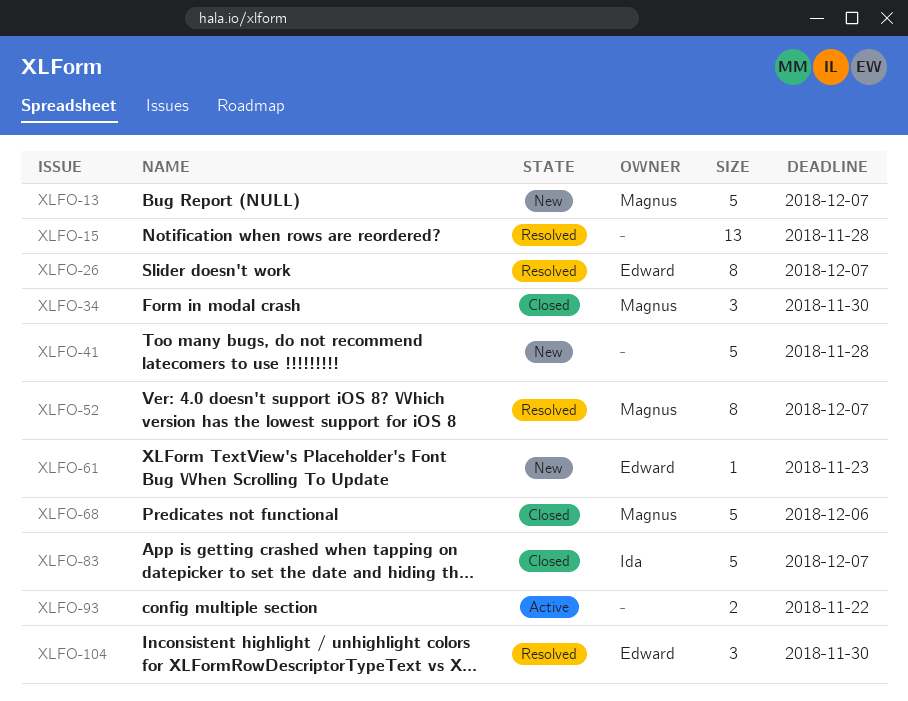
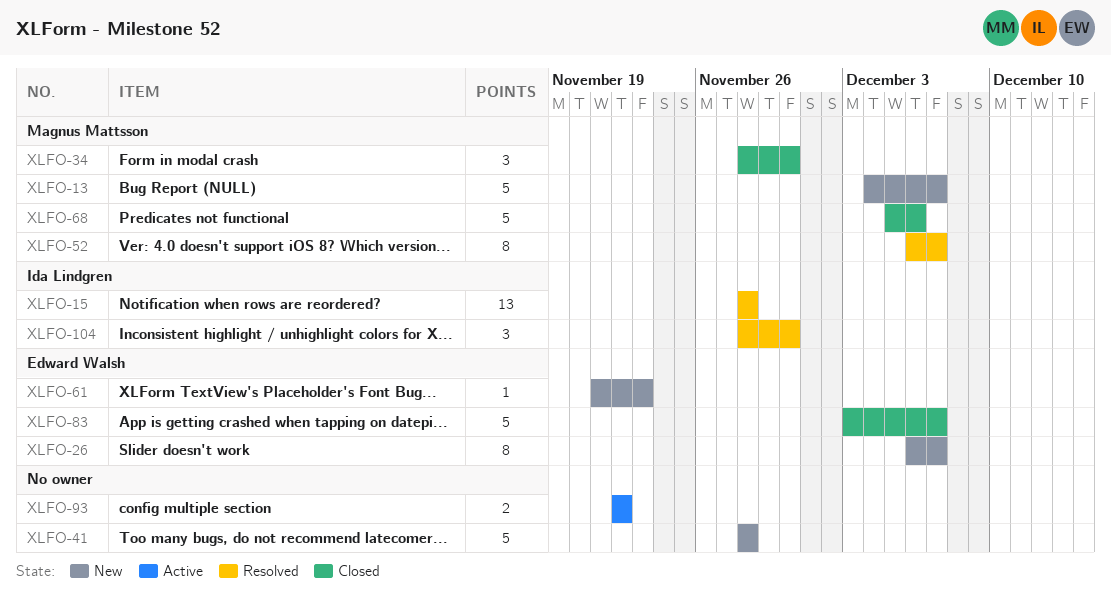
XLFO-15, owner: none -> Ida Lindgren
XLFO-26, status: Resolved -> New
XLFO-83, owner: Ida Lindgren -> Edward Walsh
XLFO-104, owner: Edward Walsh -> Ida Lindgren

